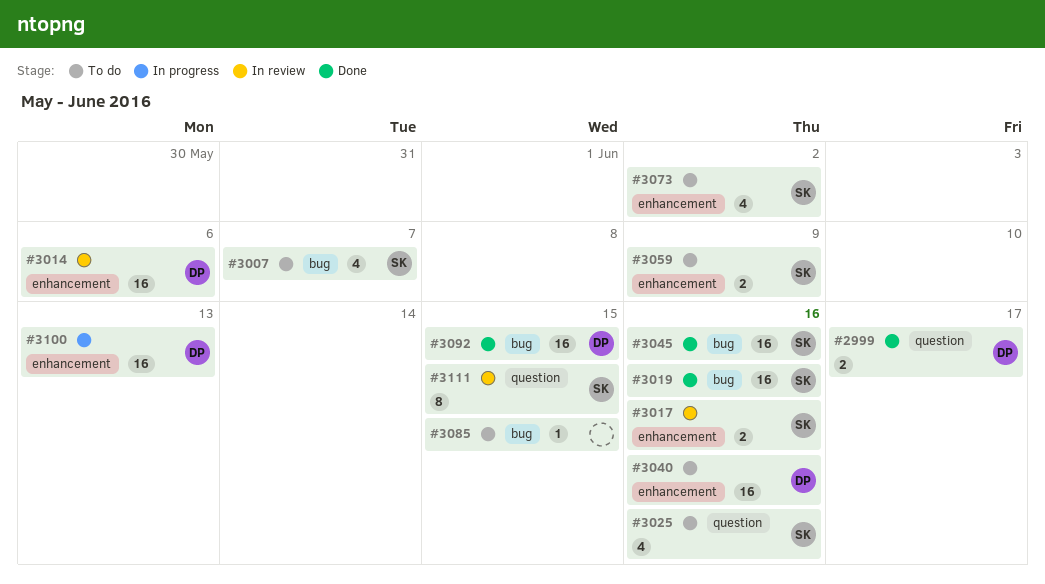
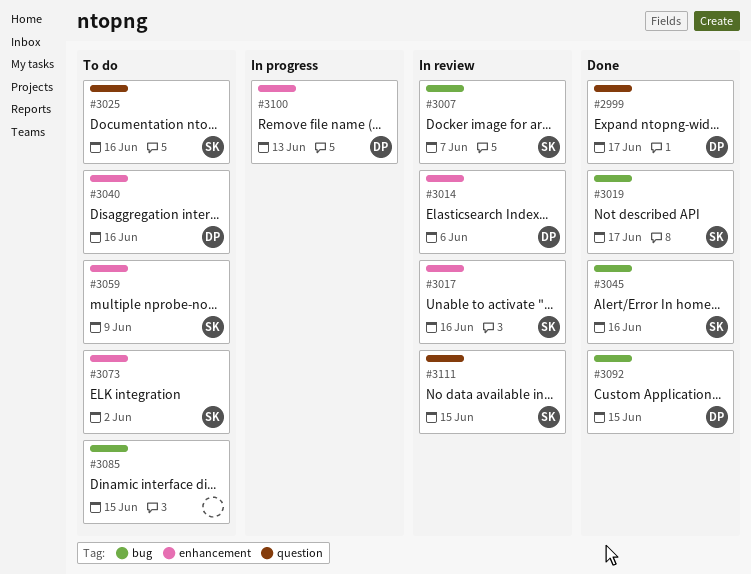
#3007, status: To do -> In review
#3019, due: Jun 16 -> Jun 17

